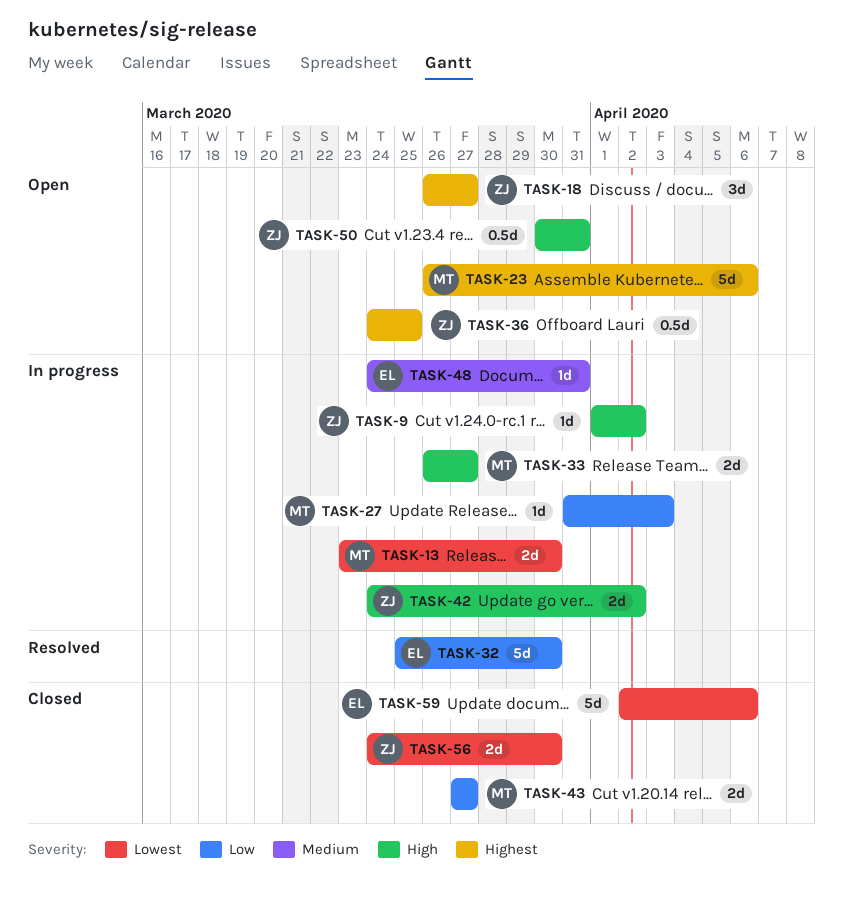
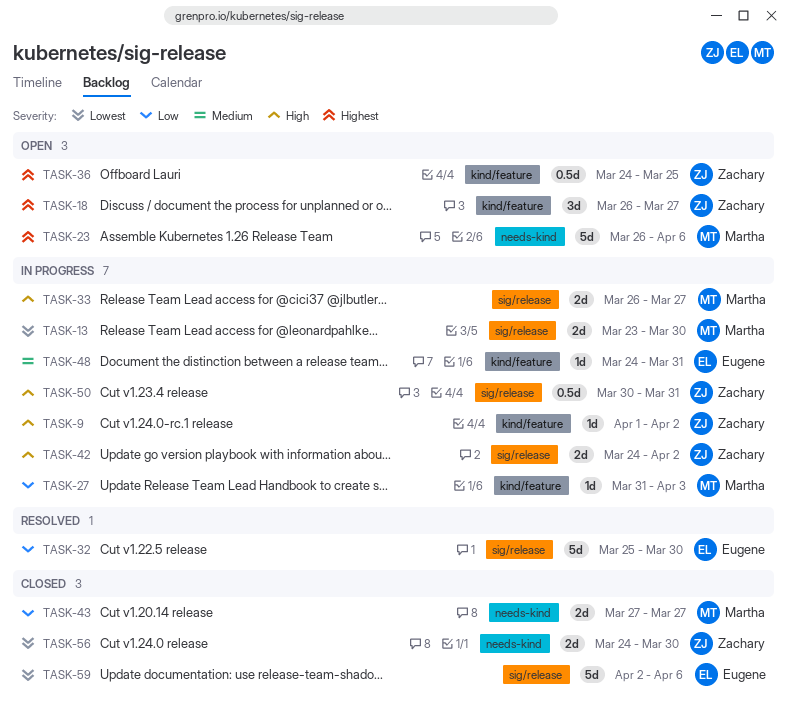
TASK-50, status: Open -> In progress

